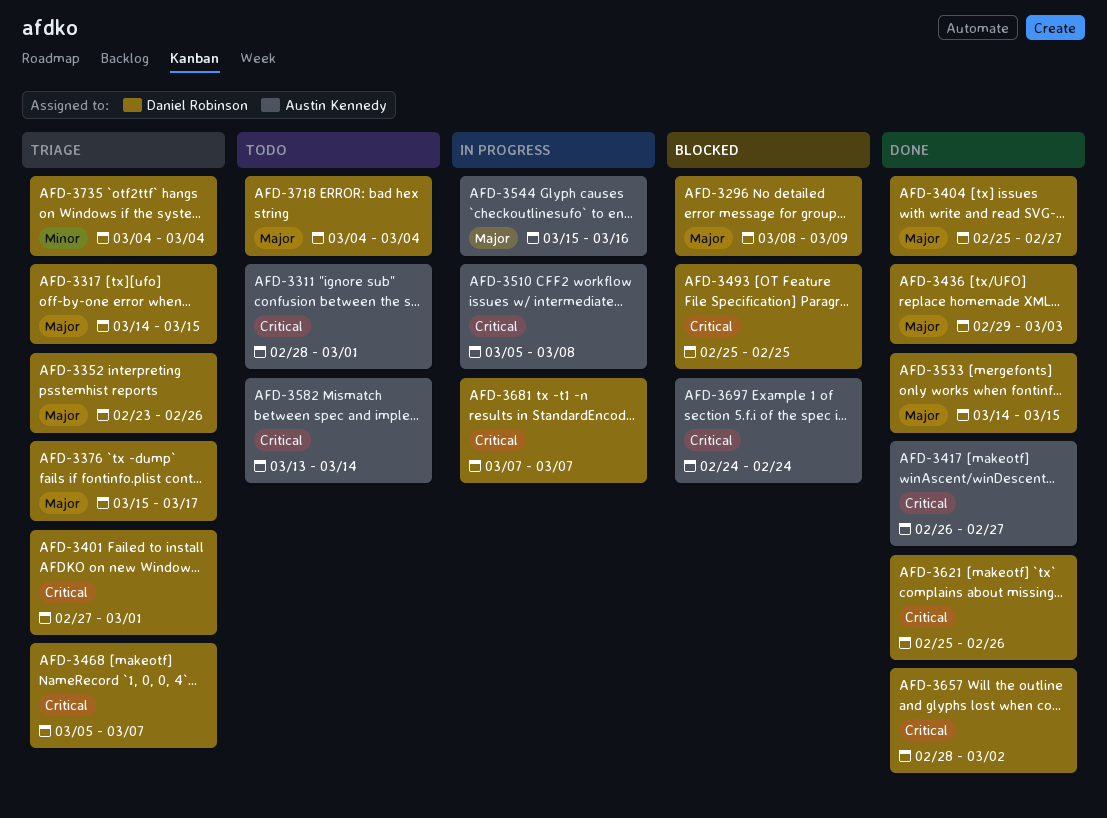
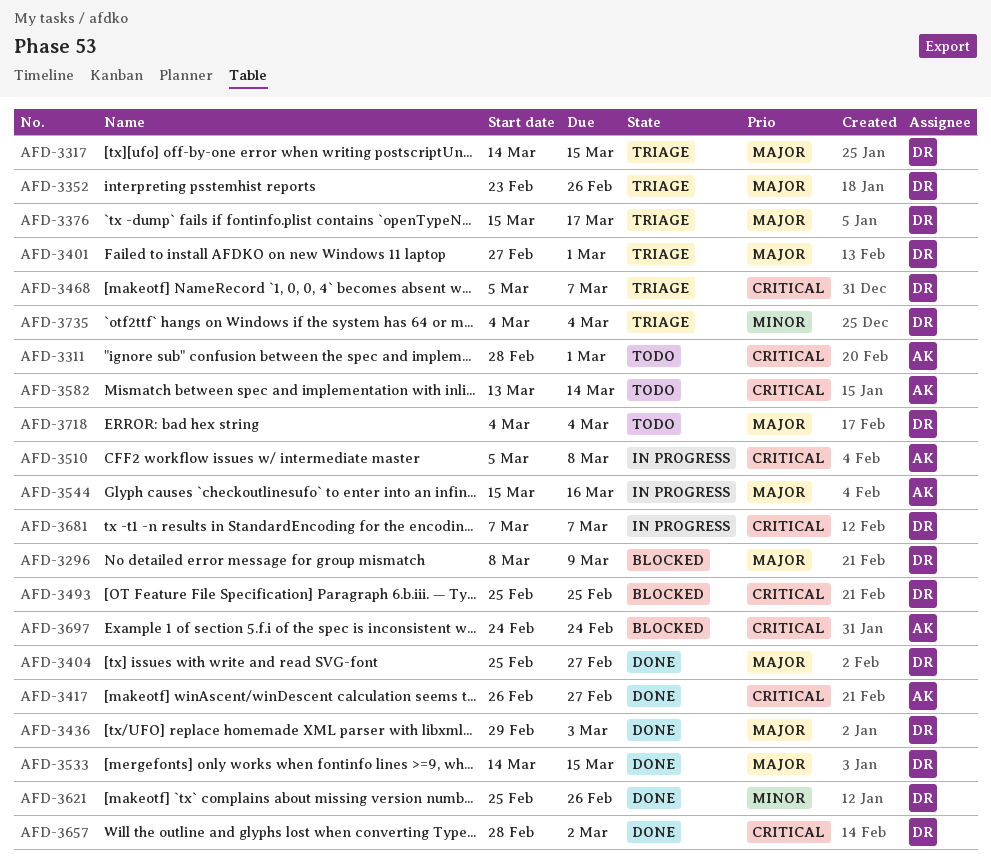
AFD-3401, priority: Critical -> Major
AFD-3621, priority: Critical -> Minor

